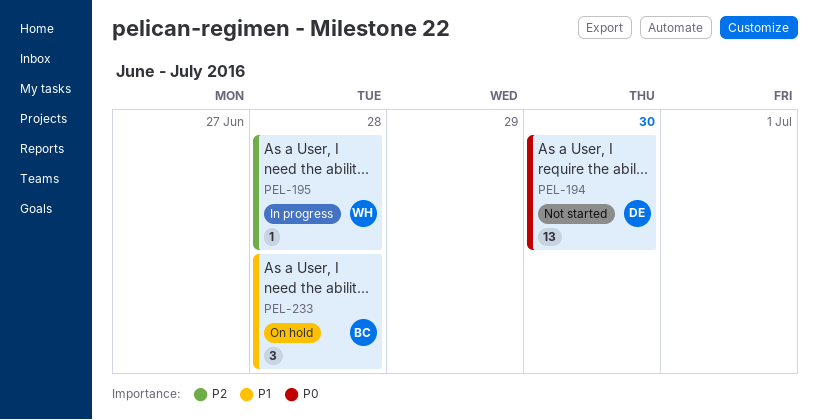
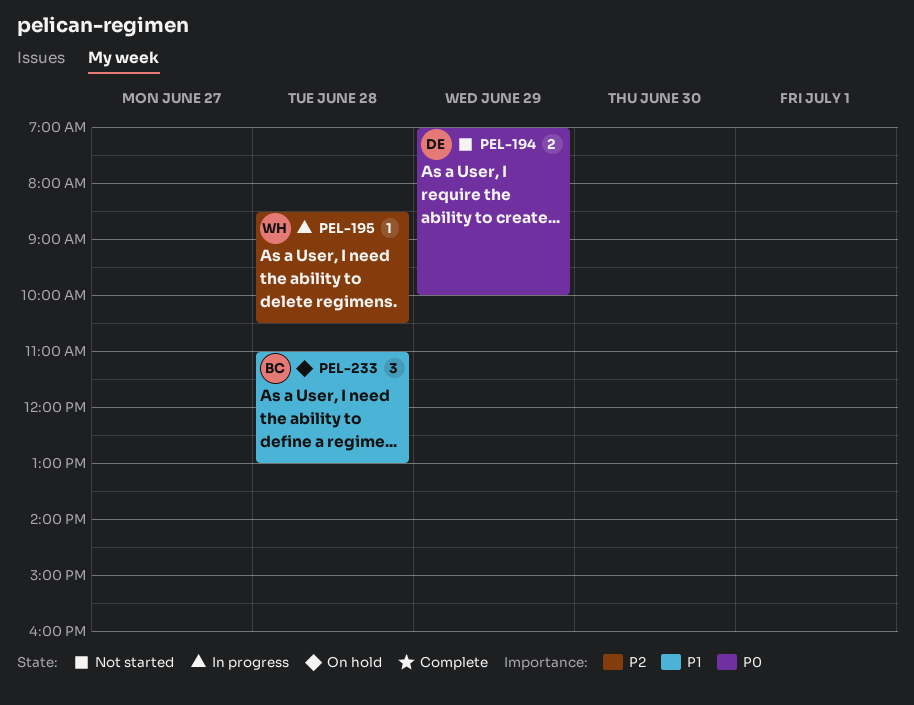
PEL-194, estimate: 13 -> 2
PEL-194, day: Jun 30 -> Jun 29

